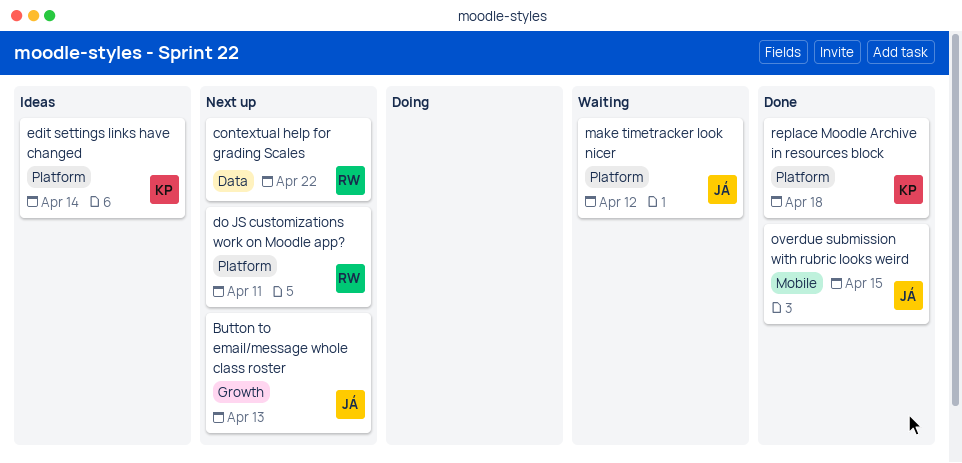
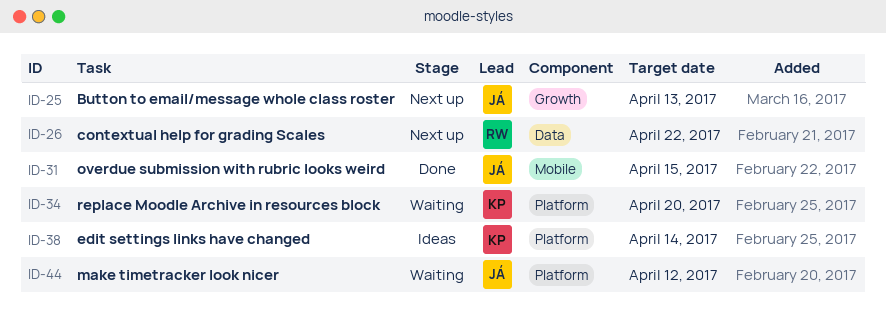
do JS customizations work on Moodle app?: present -> none
replace Moodle Archive in resources block, status: Done -> Waiting
replace Moodle Archive in resources block, due: Apr 18 -> Apr 20

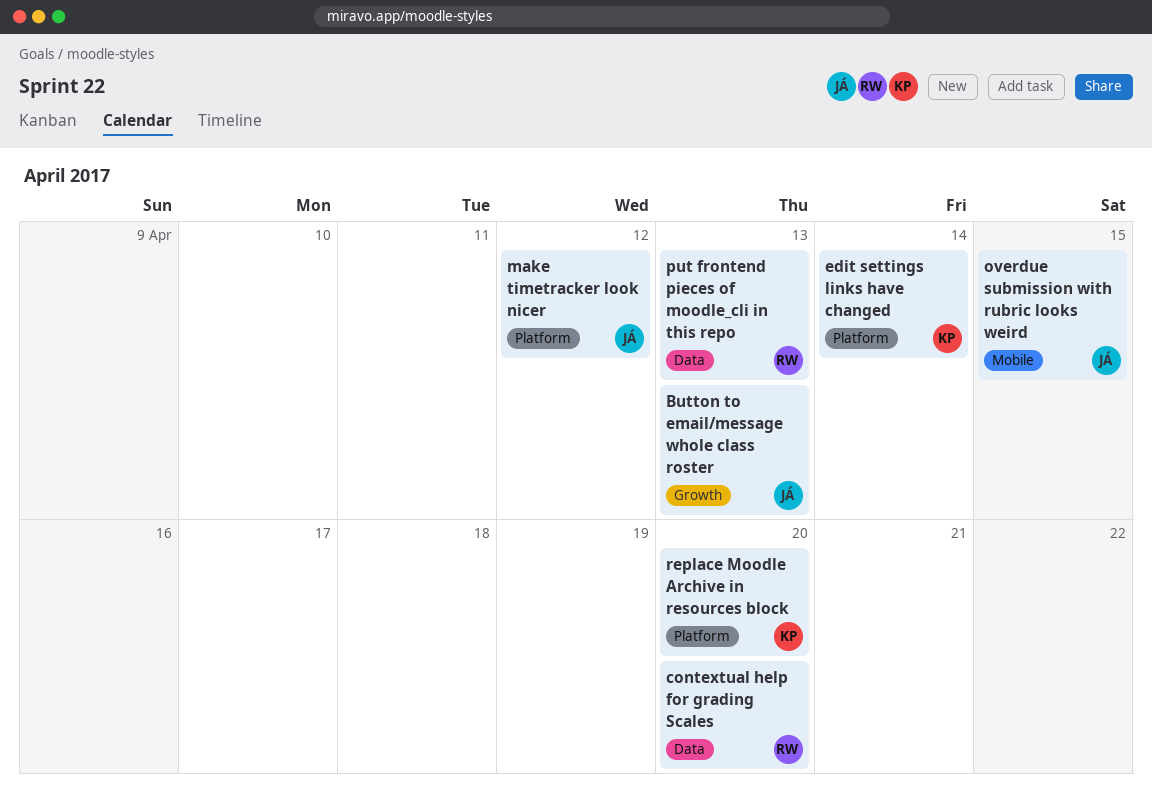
contextual help for grading Scales, due: Apr 22 -> Apr 20
put frontend pieces of moodle_cli in this repo: none -> present

